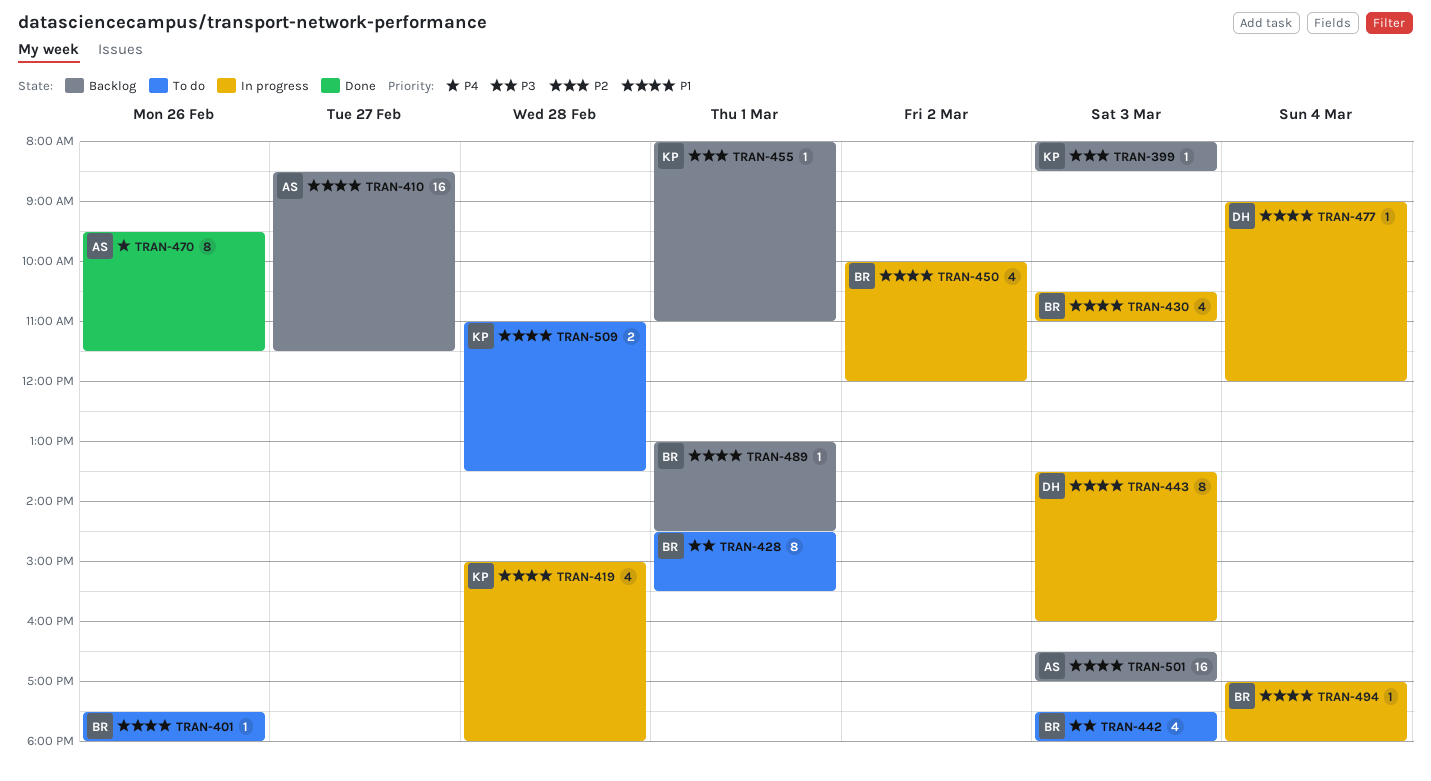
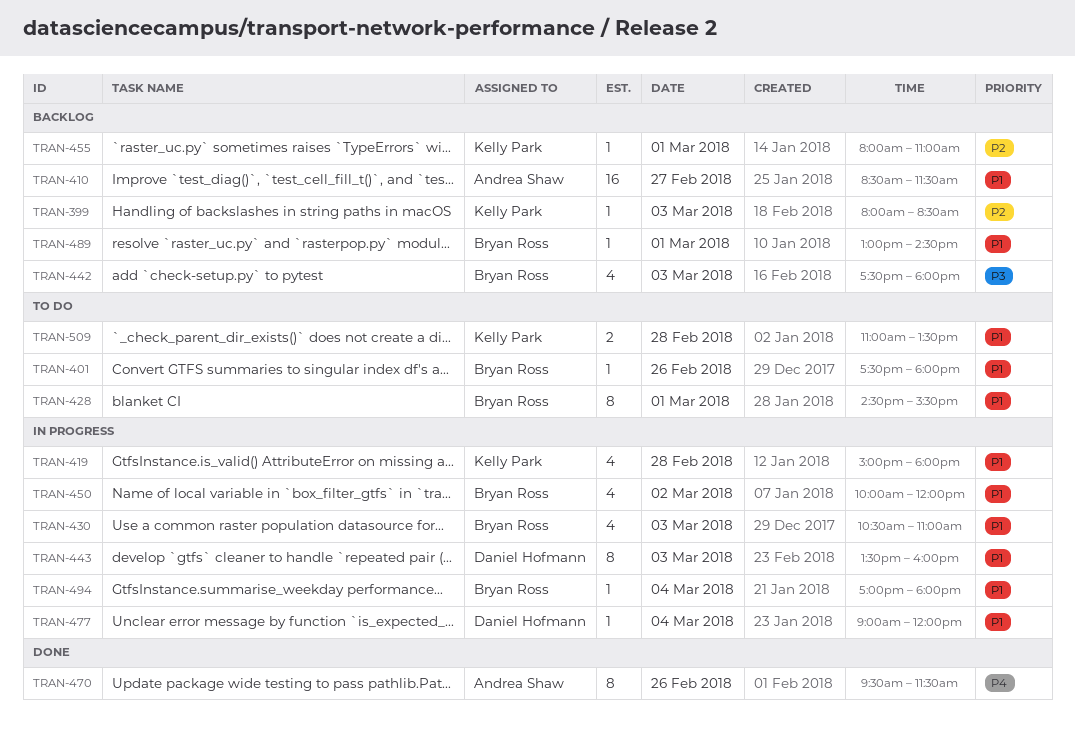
TRAN-428, priority: P3 -> P1
TRAN-442, status: To do -> Backlog
TRAN-501: present -> none

